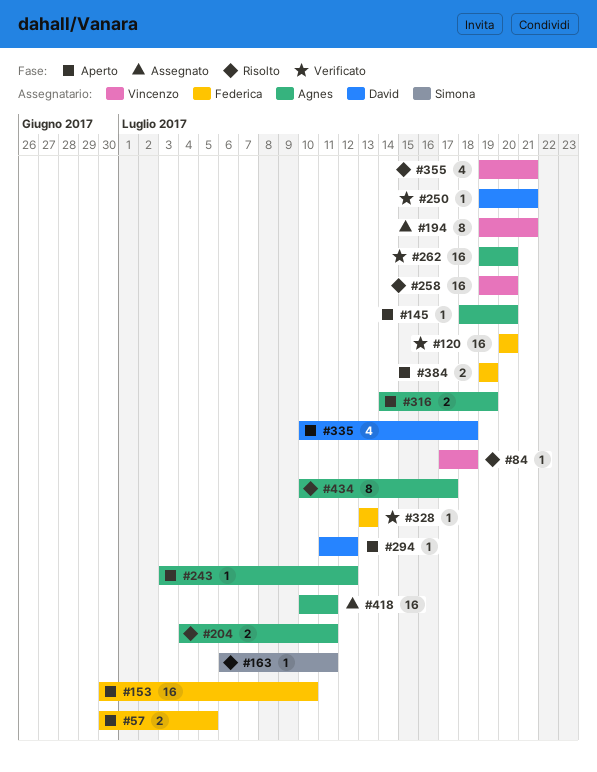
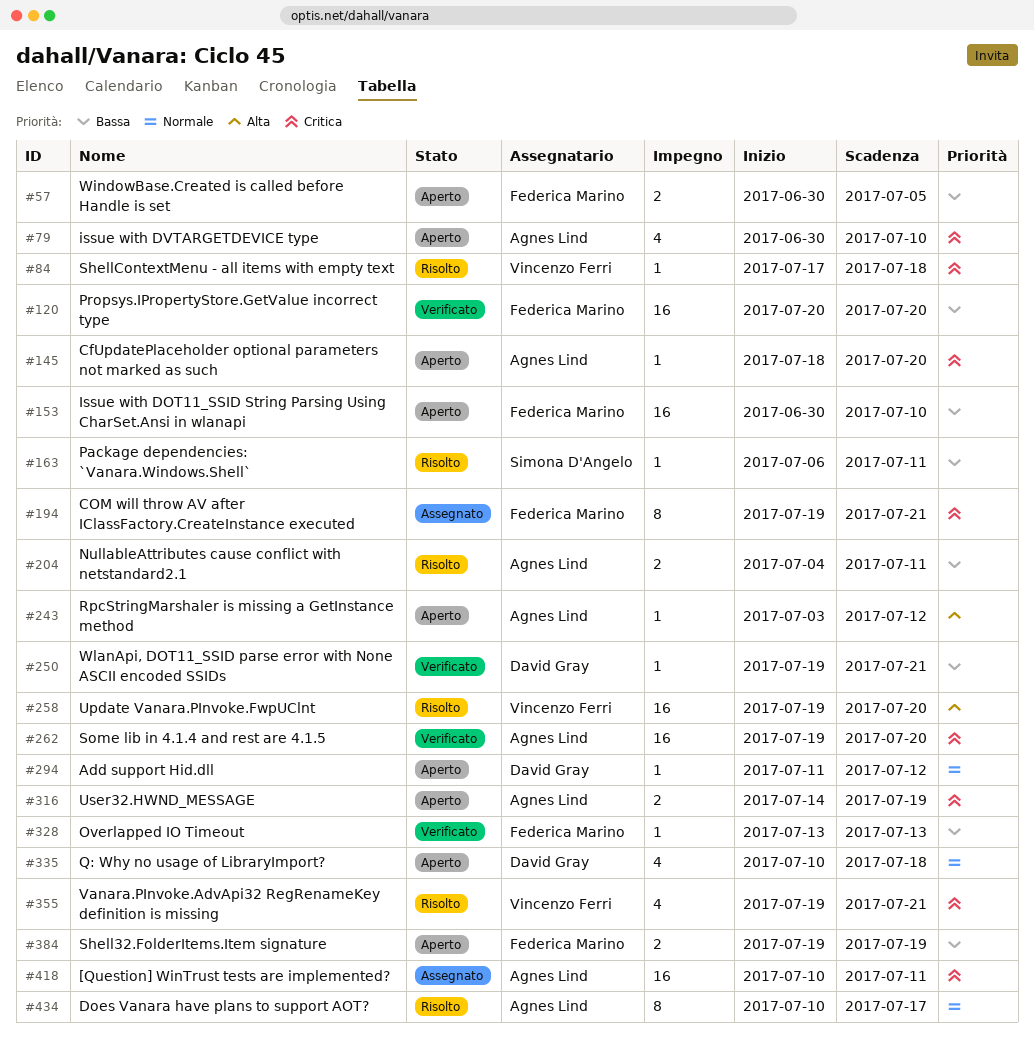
#79: none -> present
#194, owner: Vincenzo Ferri -> Federica Marino

